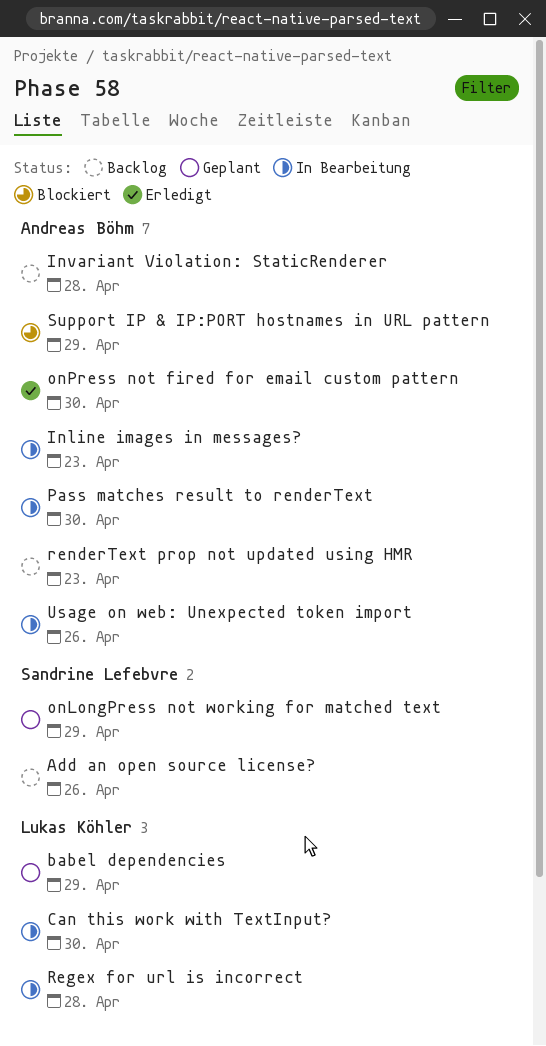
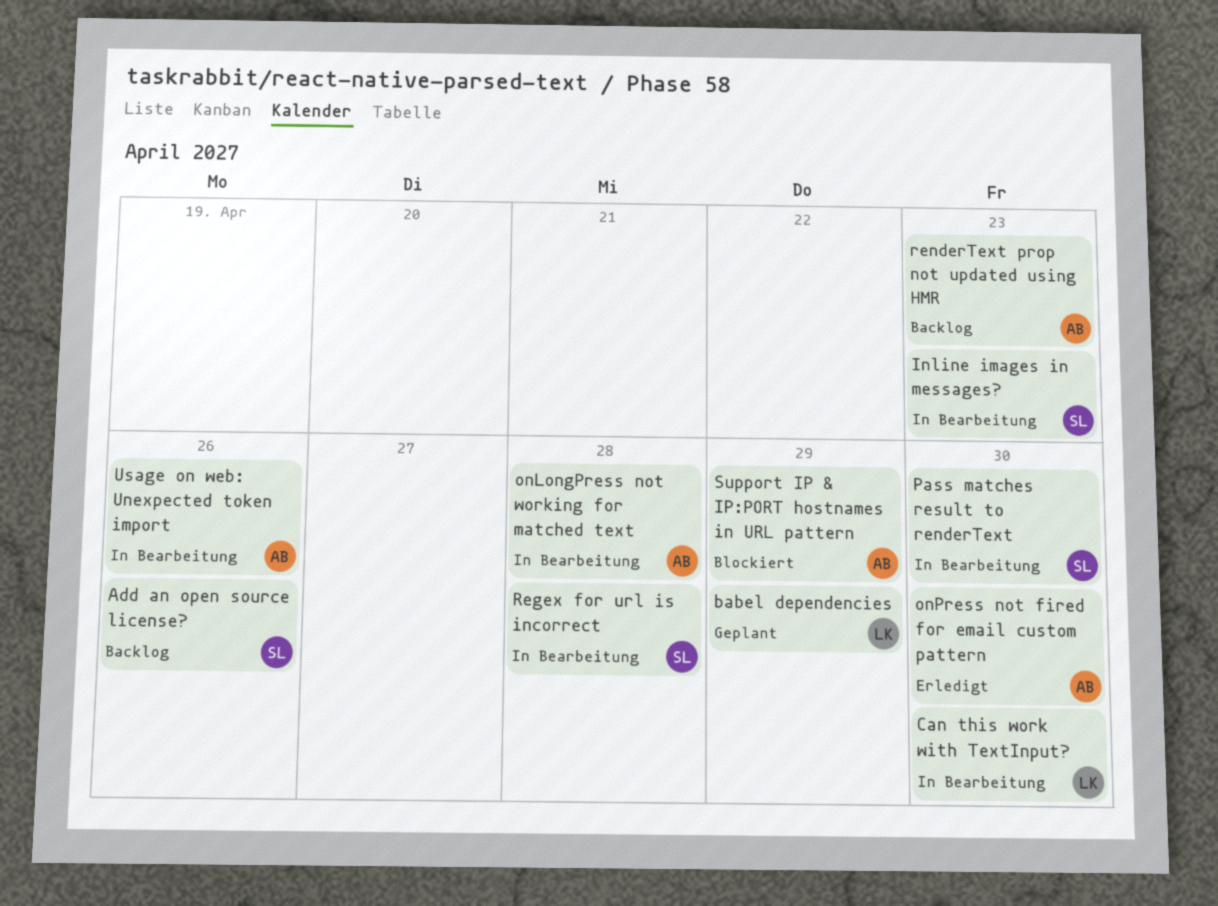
Inline images in messages?, owner: Andreas Böhm -> Sandrine Lefebvre
Invariant Violation: StaticRenderer: present -> none
onLongPress not working for matched text, status: Geplant -> In Bearbeitung
onLongPress not working for matched text, owner: Sandrine Lefebvre -> Andreas Böhm
onLongPress not working for matched text, due: Apr 29 -> Apr 28
Pass matches result to renderText, owner: Andreas Böhm -> Sandrine Lefebvre
Regex for url is incorrect, owner: Lukas Köhler -> Sandrine Lefebvre

